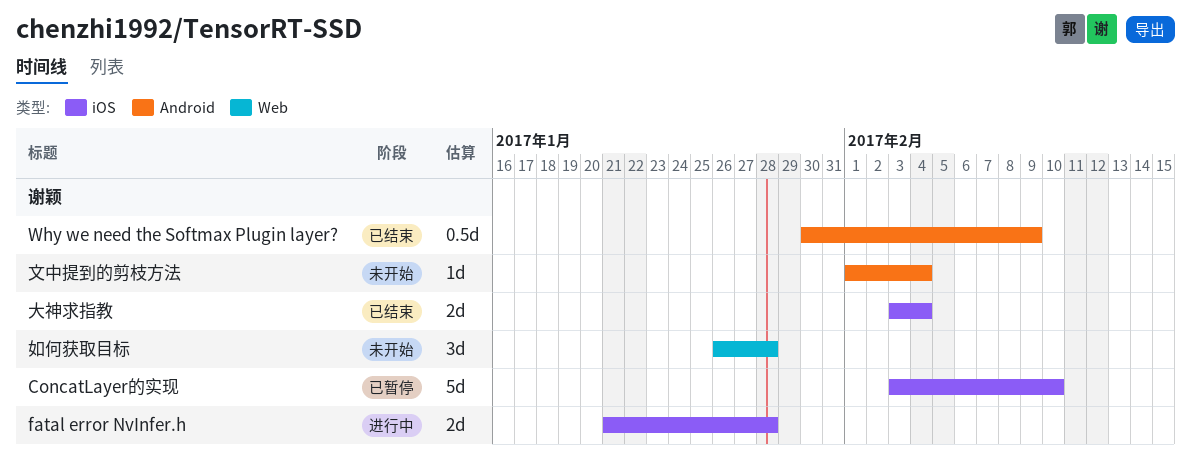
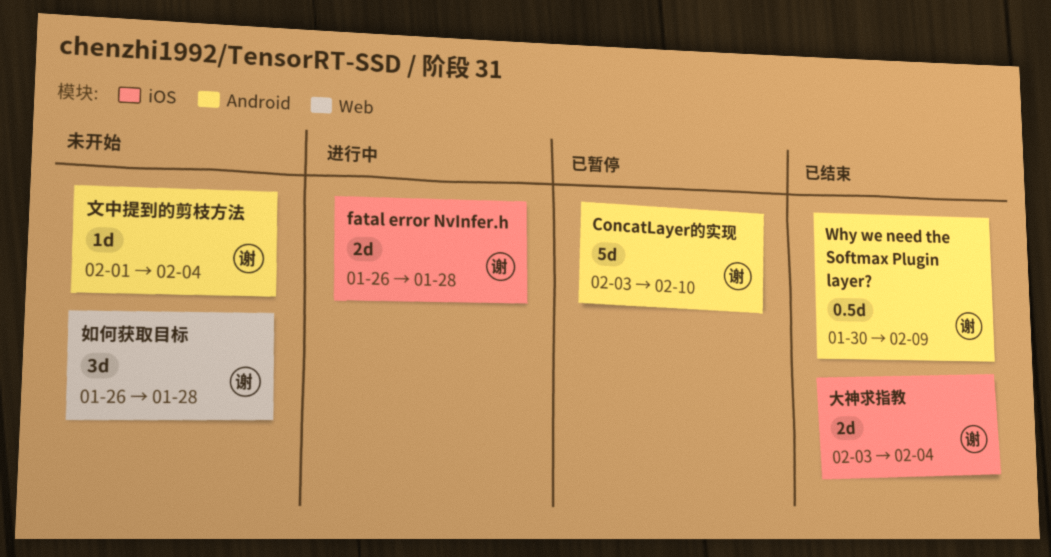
ConcatLayer的实现, label: iOS -> Android
fatal error NvInfer.h, start: Jan 21 -> Jan 26

